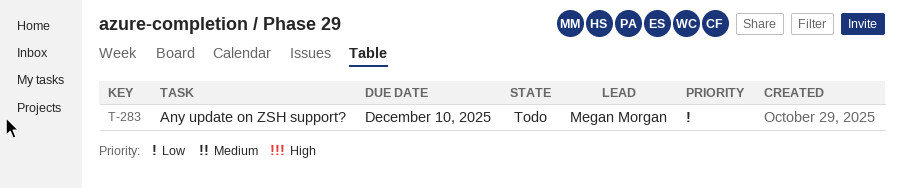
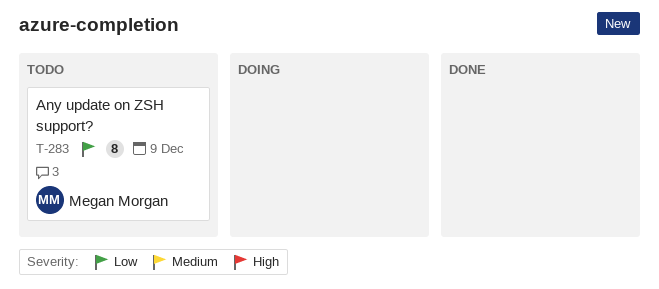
T-283, due: Dec 10 -> Dec 9

